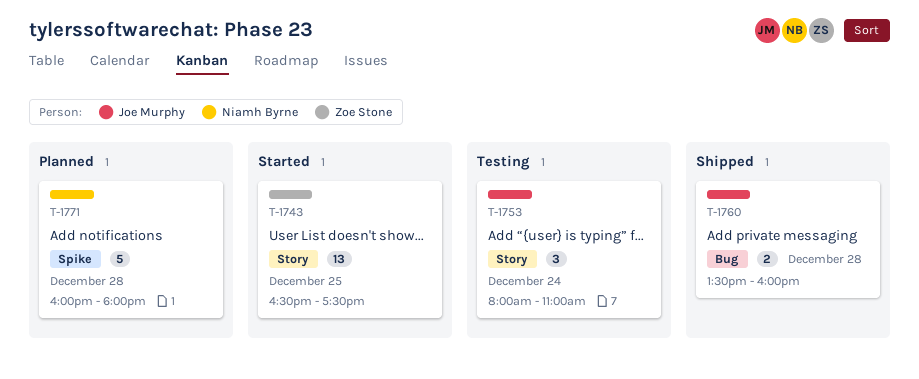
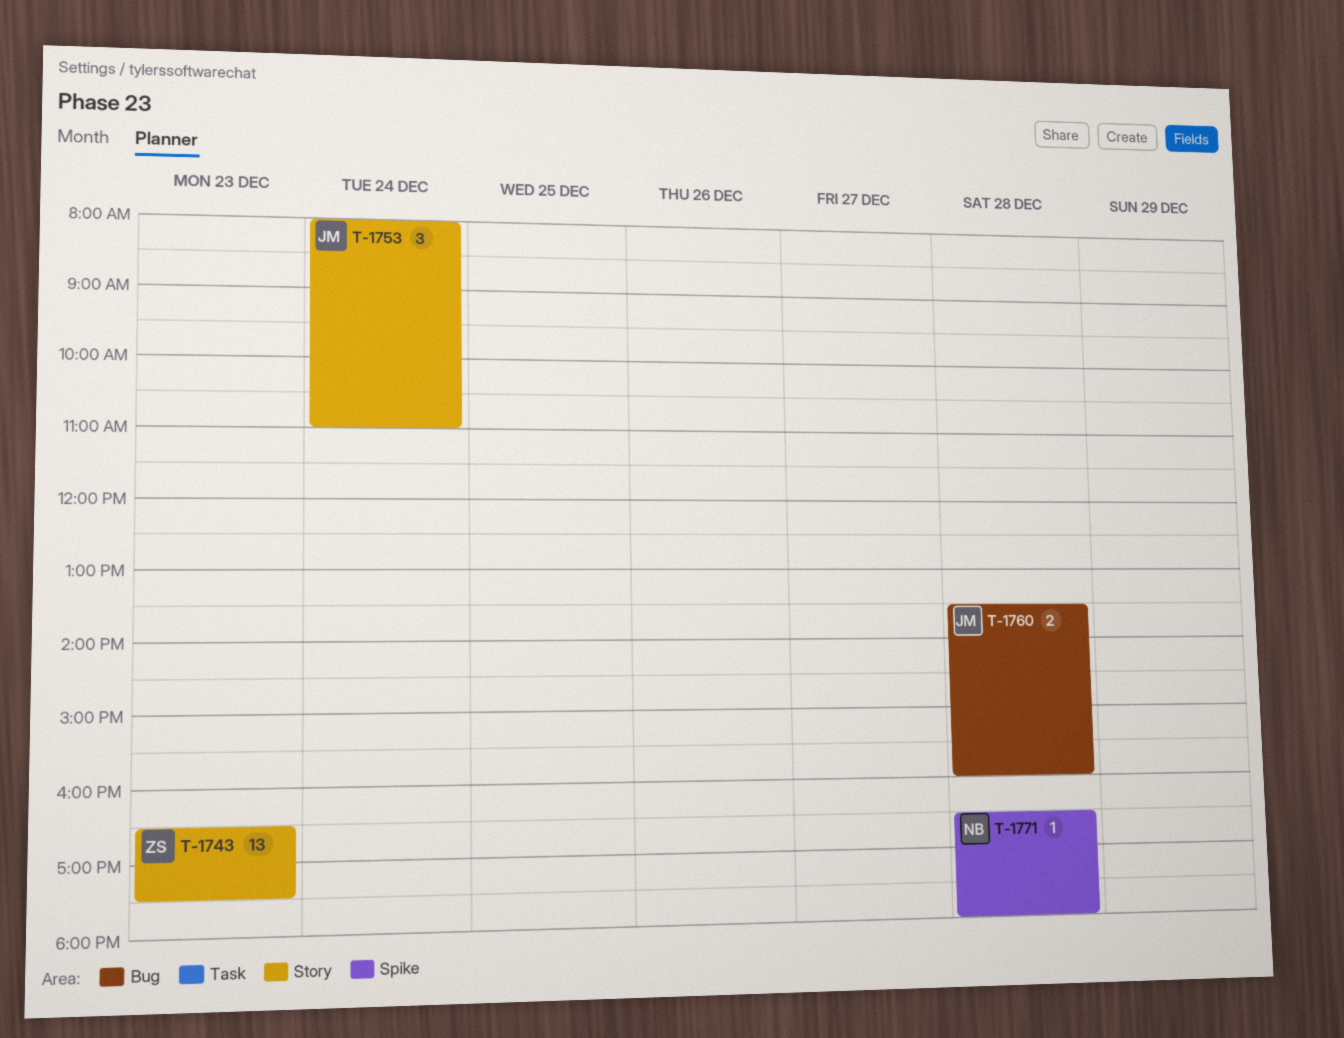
T-1743, day: Dec 25 -> Dec 23
T-1771, estimate: 5 -> 1
T-1771, begins: 16:00 -> 16:30

